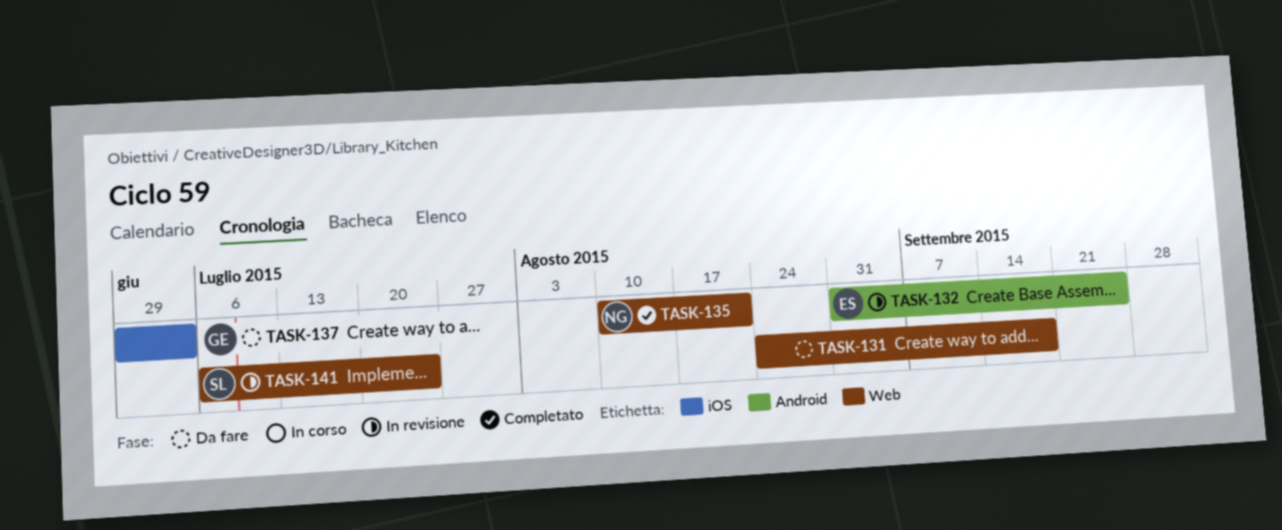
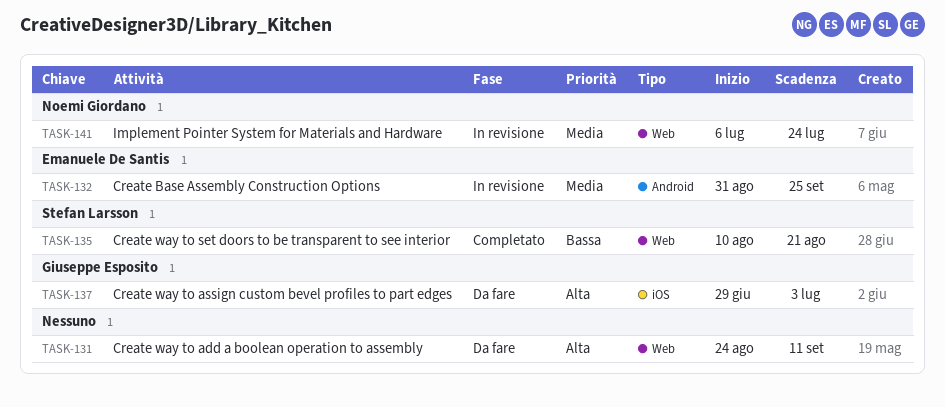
TASK-131, due: Sep 18 -> Sep 11
TASK-135, owner: Noemi Giordano -> Stefan Larsson
TASK-141, owner: Stefan Larsson -> Noemi Giordano

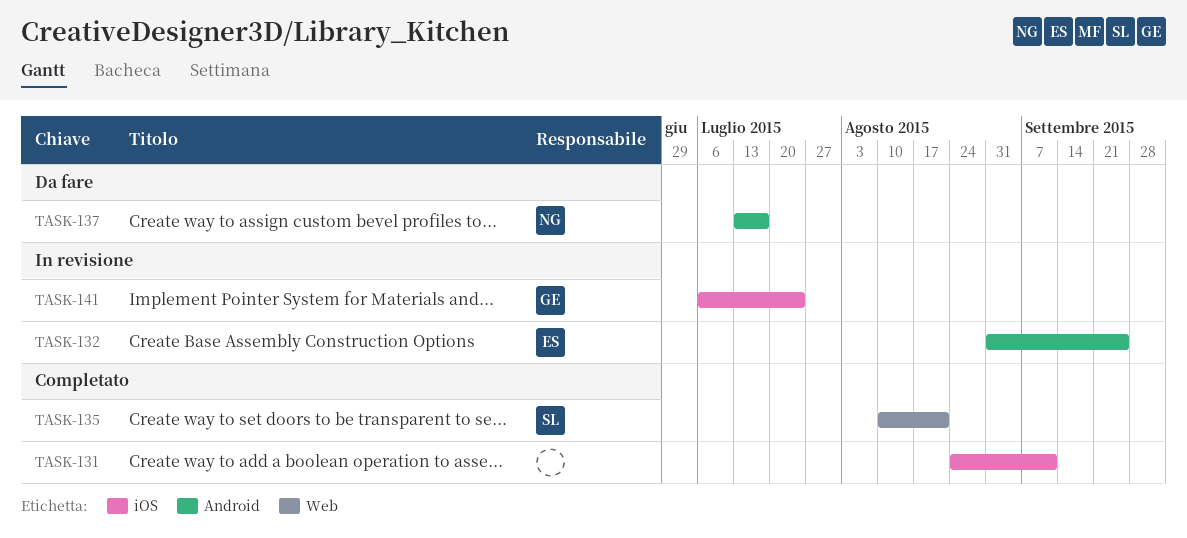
TASK-131, status: Da fare -> Completato
TASK-131, label: Web -> iOS
TASK-137, owner: Giuseppe Esposito -> Noemi Giordano
TASK-137, label: iOS -> Android
TASK-137, start: Jun 29 -> Jul 13
TASK-137, due: Jul 3 -> Jul 17
TASK-141, owner: Noemi Giordano -> Giuseppe Esposito
TASK-141, label: Web -> iOS

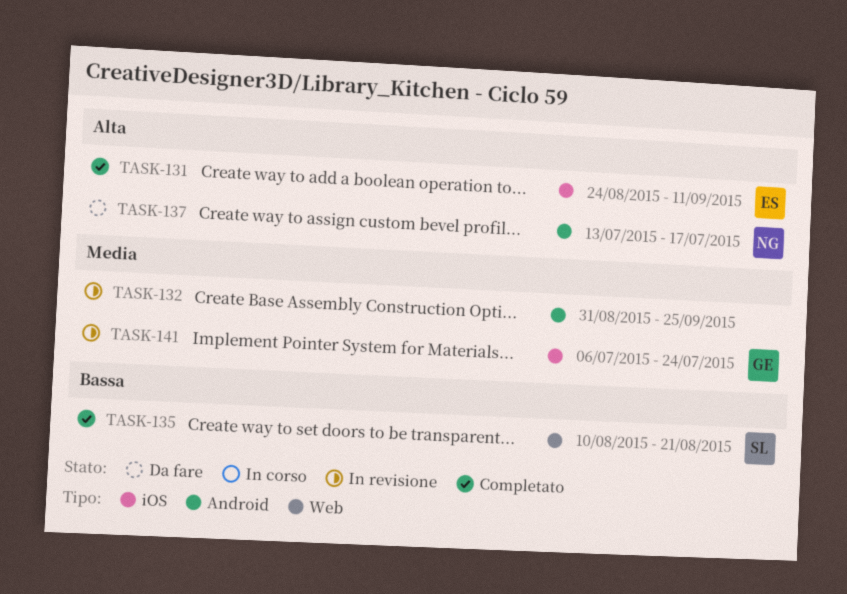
TASK-131, owner: none -> ES
TASK-132, owner: ES -> none

